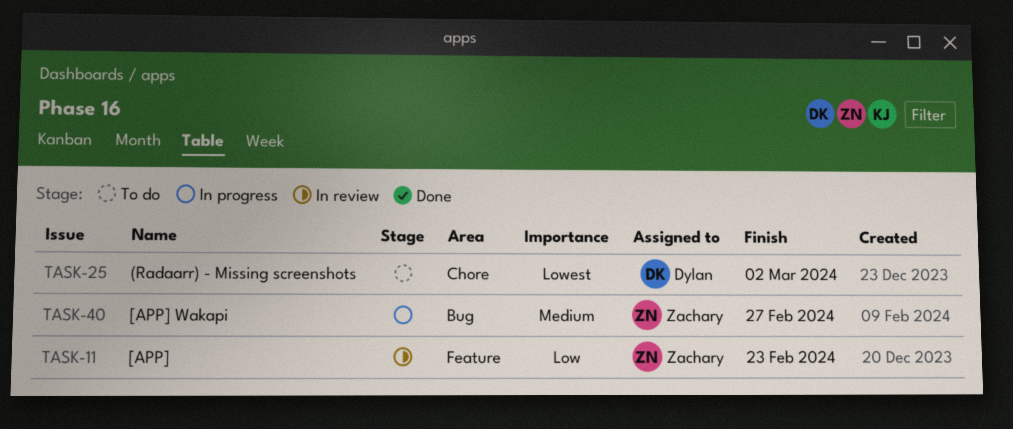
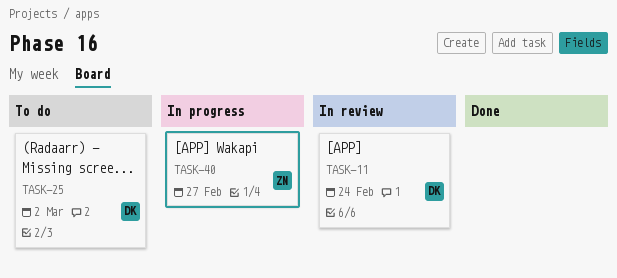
TASK-11, owner: Zachary -> Dylan
TASK-11, due: Feb 23 -> Feb 24

